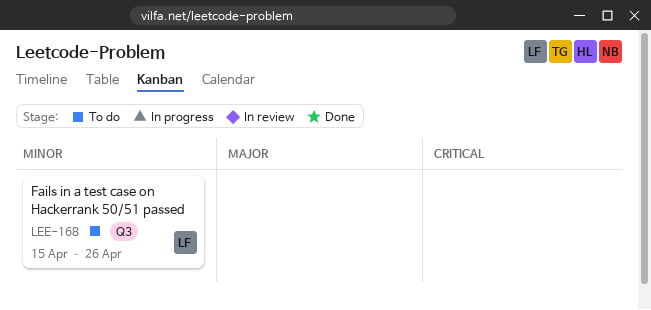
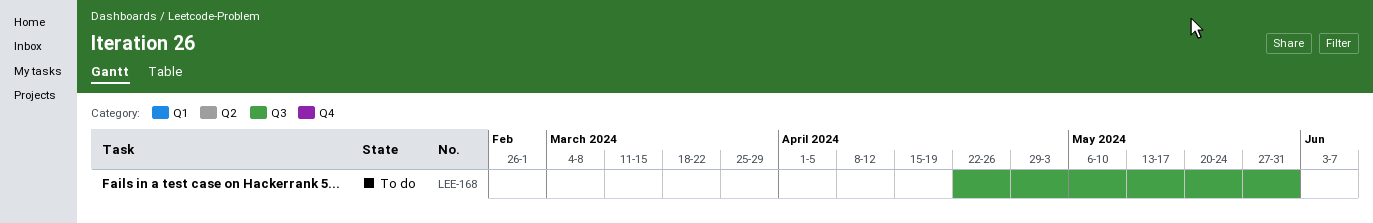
LEE-168, start: Apr 15 -> Apr 22
LEE-168, due: Apr 26 -> May 31

